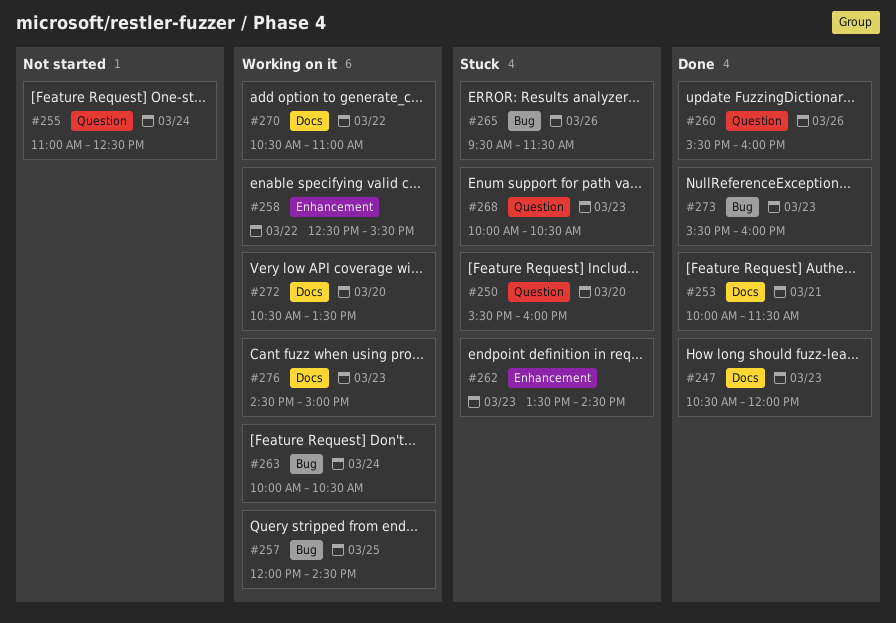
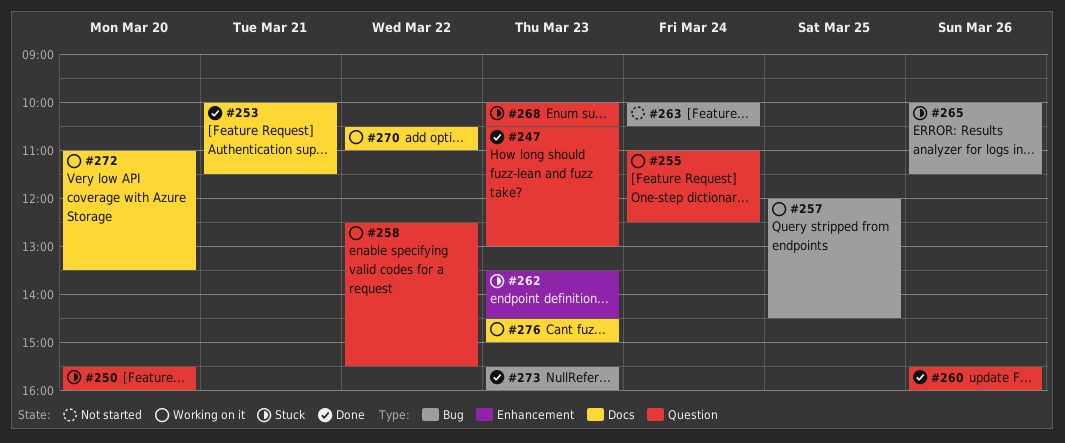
#247, label: Docs -> Question
#247, ends: 12:00 -> 13:00
#255, status: Not started -> Working on it
#258, label: Enhancement -> Question
#263, status: Working on it -> Not started
#265, begins: 09:30 -> 10:00
#272, begins: 10:30 -> 11:00

